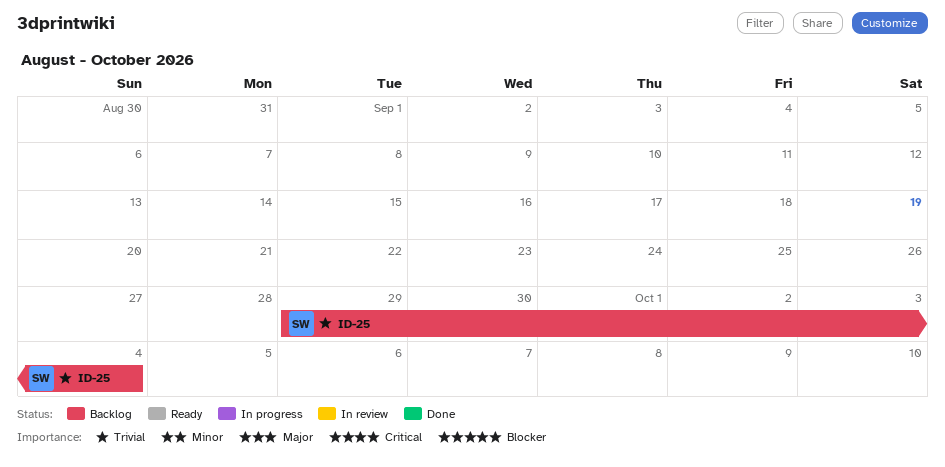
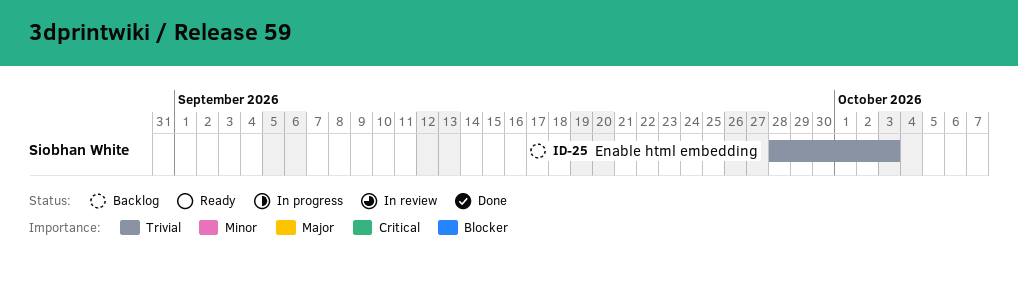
ID-25, start: Sep 29 -> Sep 28
ID-25, due: Oct 4 -> Oct 3

